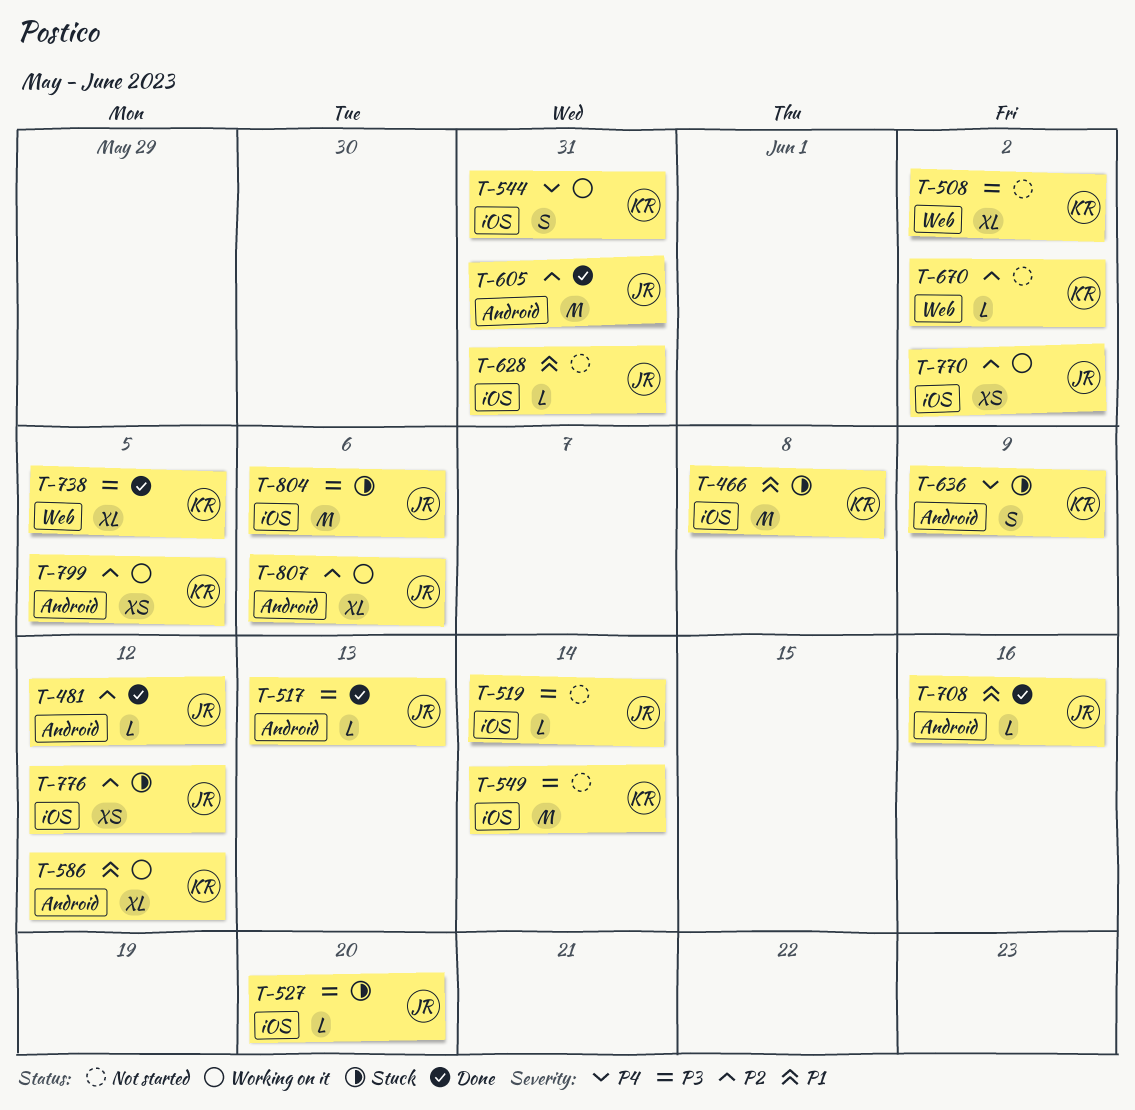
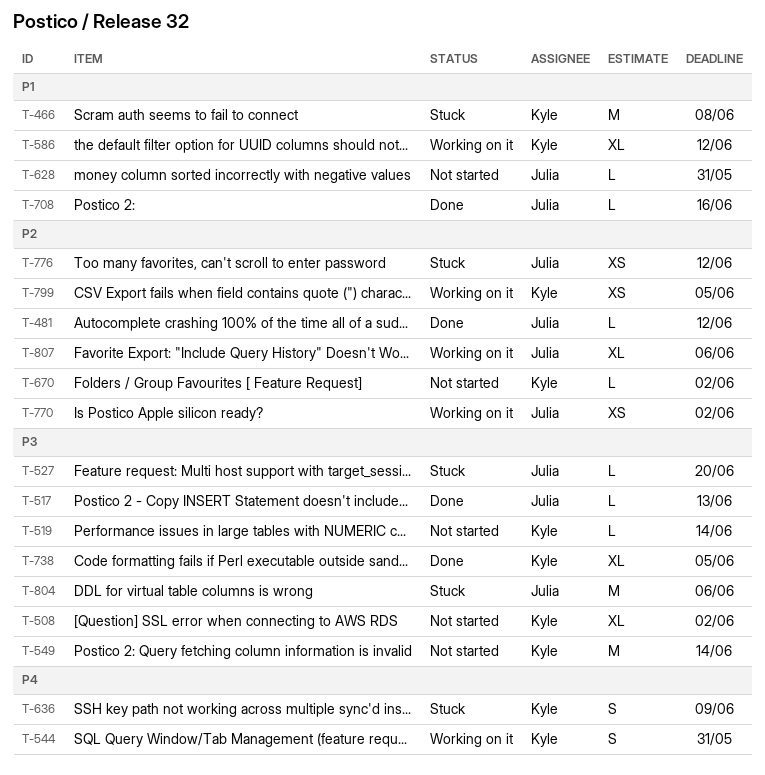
T-519, owner: Julia -> Kyle
T-605: present -> none

